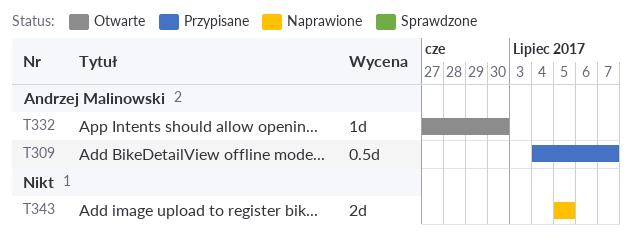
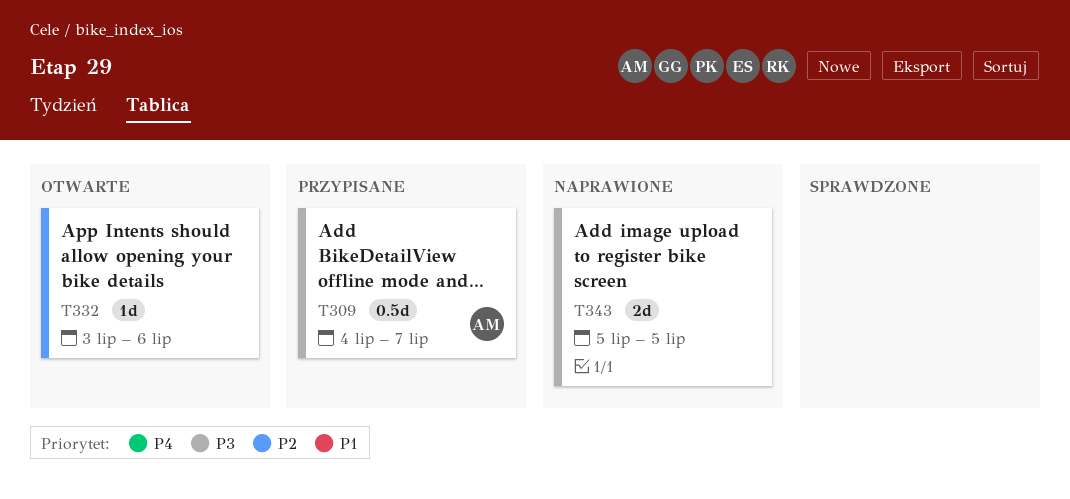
T332, owner: Andrzej Malinowski -> none
T332, start: Jun 27 -> Jul 3
T332, due: Jun 30 -> Jul 6

